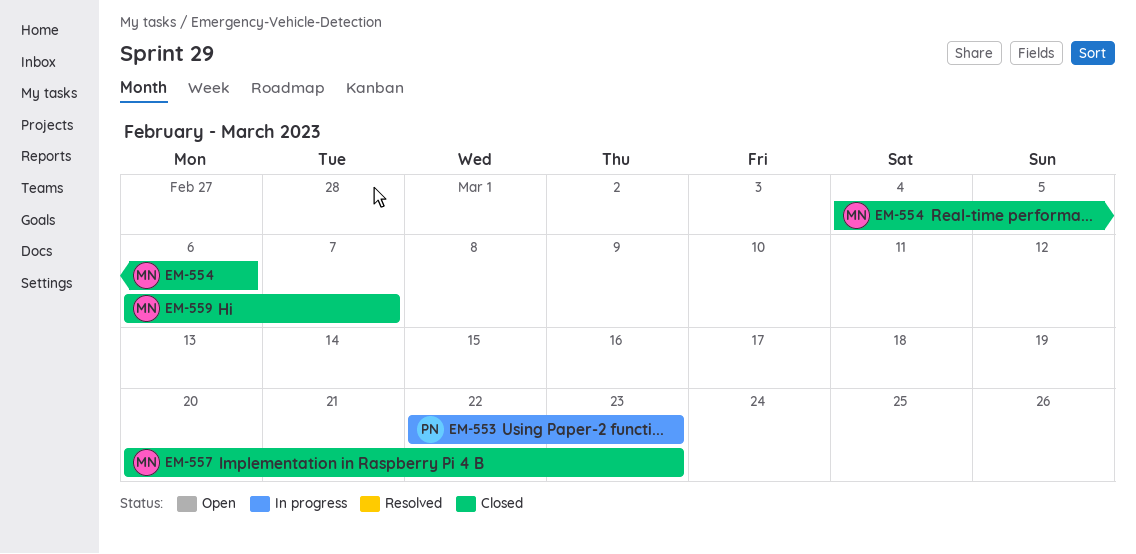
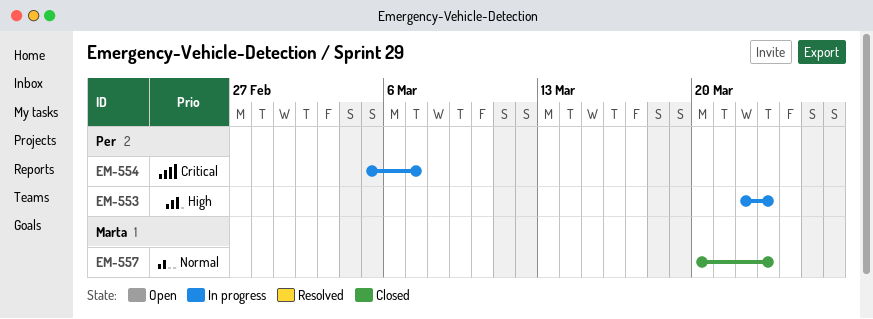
EM-554, status: Closed -> In progress
EM-554, owner: Marta -> Per
EM-554, start: Mar 4 -> Mar 5
EM-554, due: Mar 6 -> Mar 7
EM-559: present -> none

